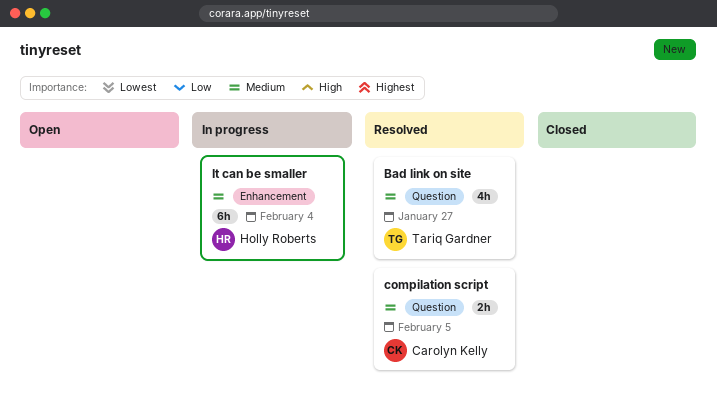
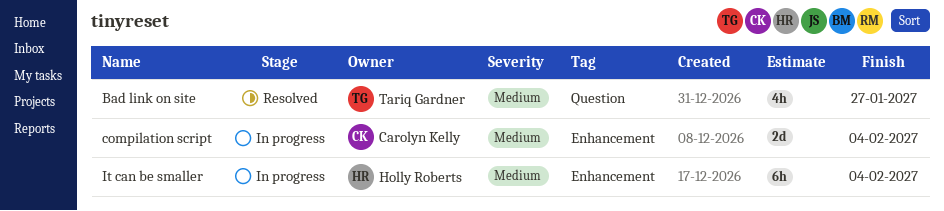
compilation script, status: Resolved -> In progress
compilation script, label: Question -> Enhancement
compilation script, estimate: 2h -> 2d
compilation script, due: Feb 5 -> Feb 4

